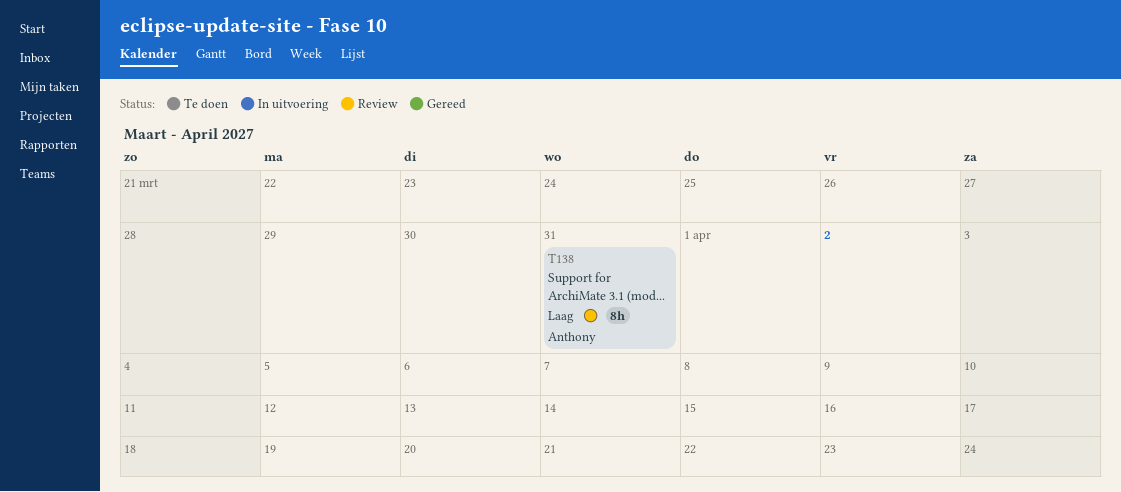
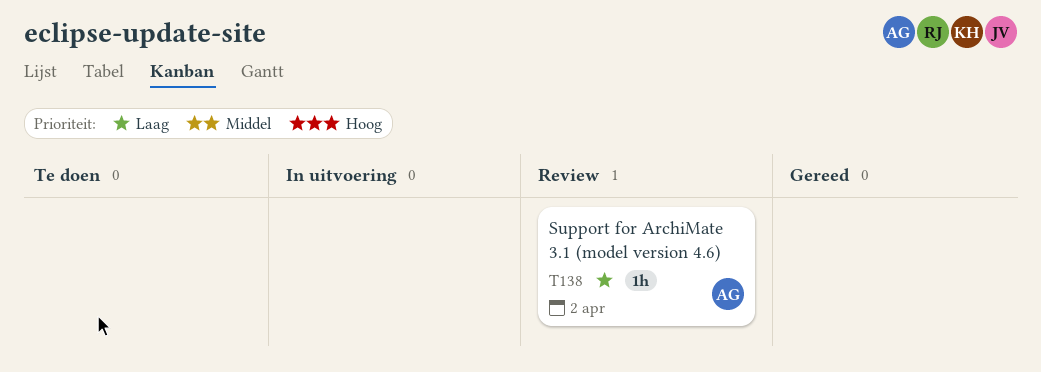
T138, estimate: 8h -> 1h
T138, due: Mar 31 -> Apr 2

